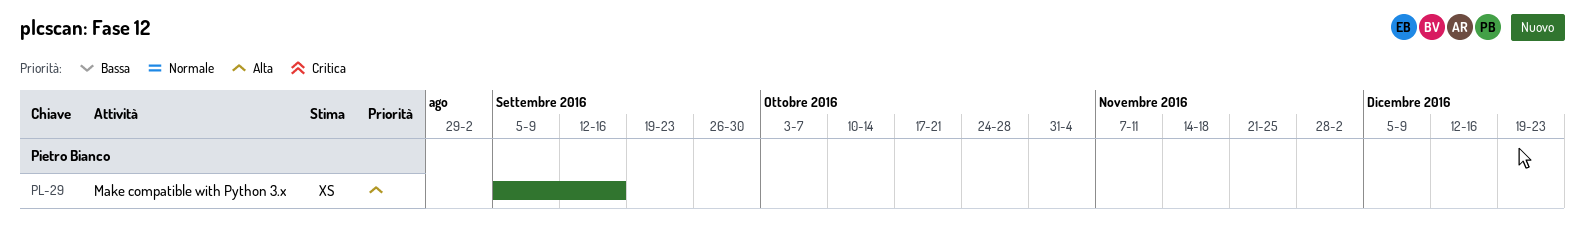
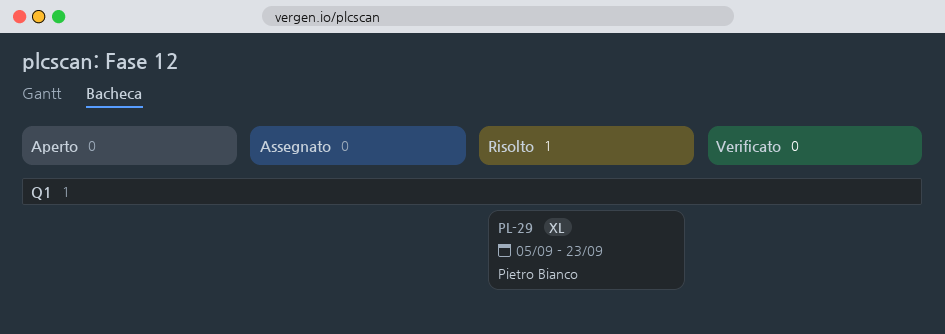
PL-29, estimate: XS -> XL
PL-29, due: Sep 16 -> Sep 23

